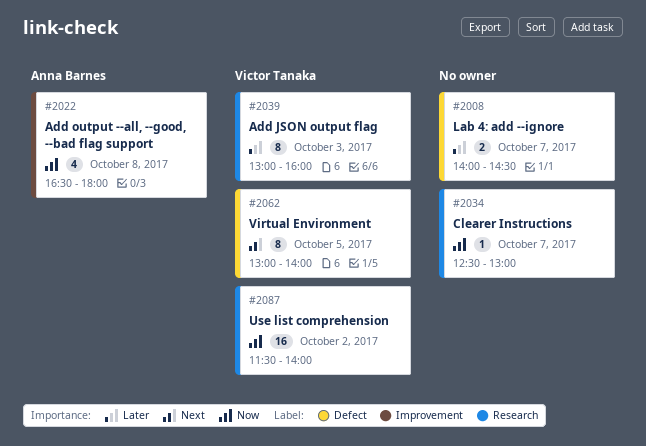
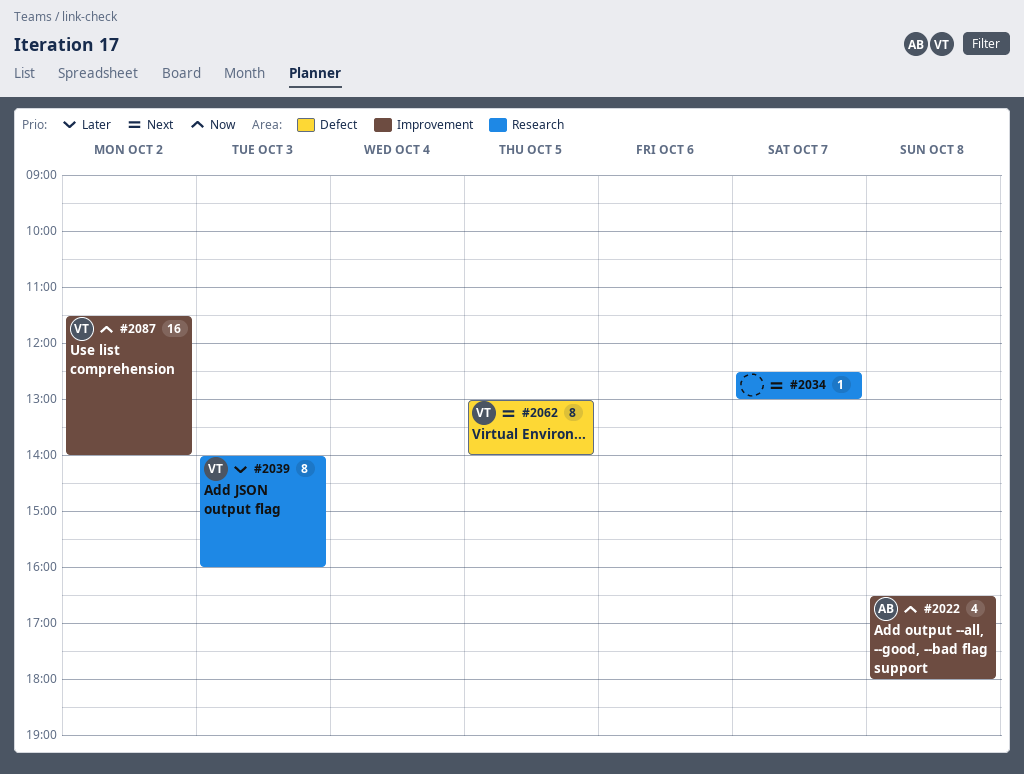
#2008: present -> none
#2034, priority: Now -> Next
#2039, begins: 13:00 -> 14:00
#2087, label: Research -> Improvement

